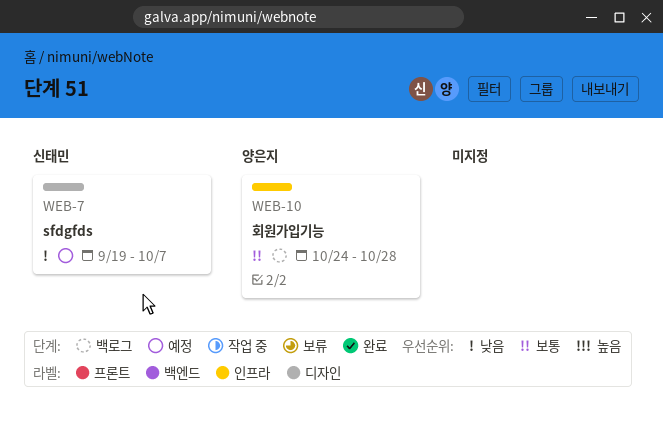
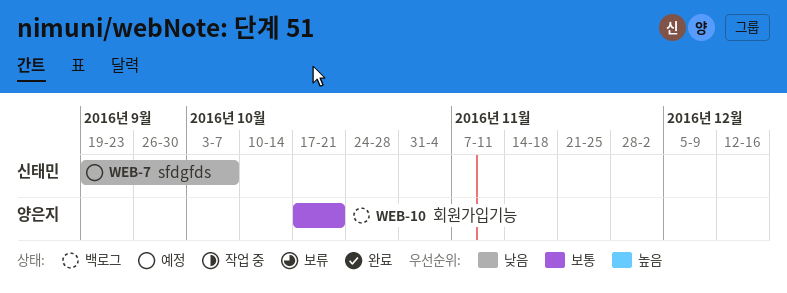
WEB-10, start: Oct 24 -> Oct 17
WEB-10, due: Oct 28 -> Oct 21

